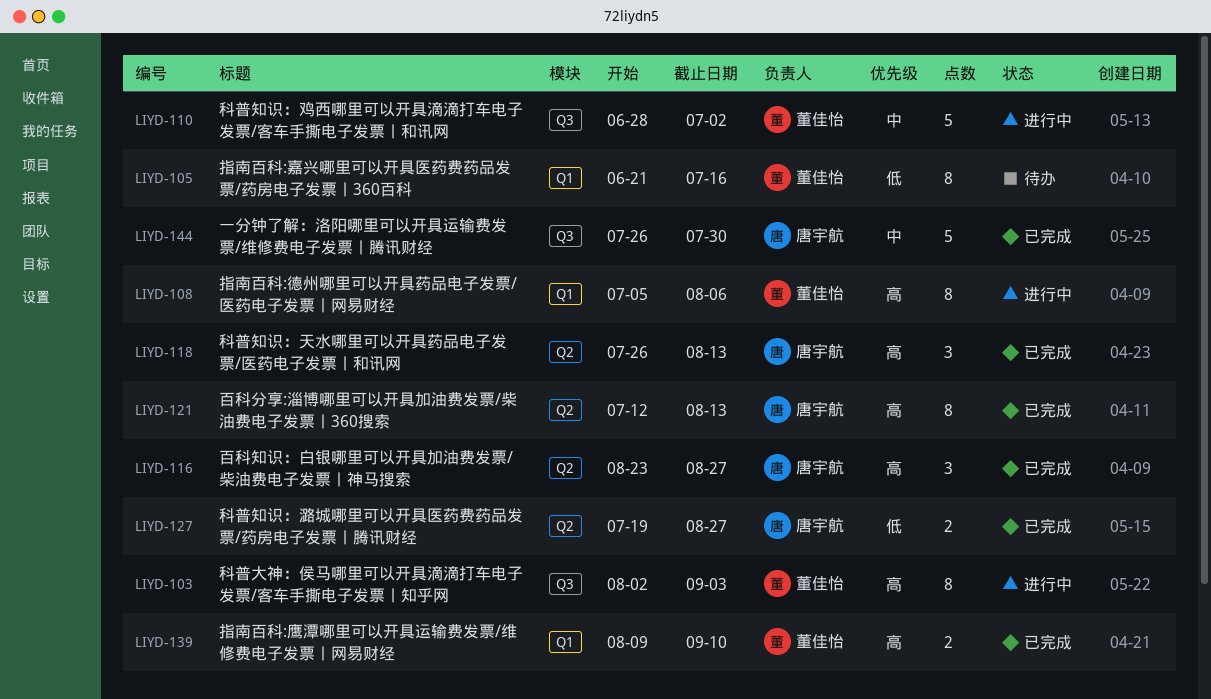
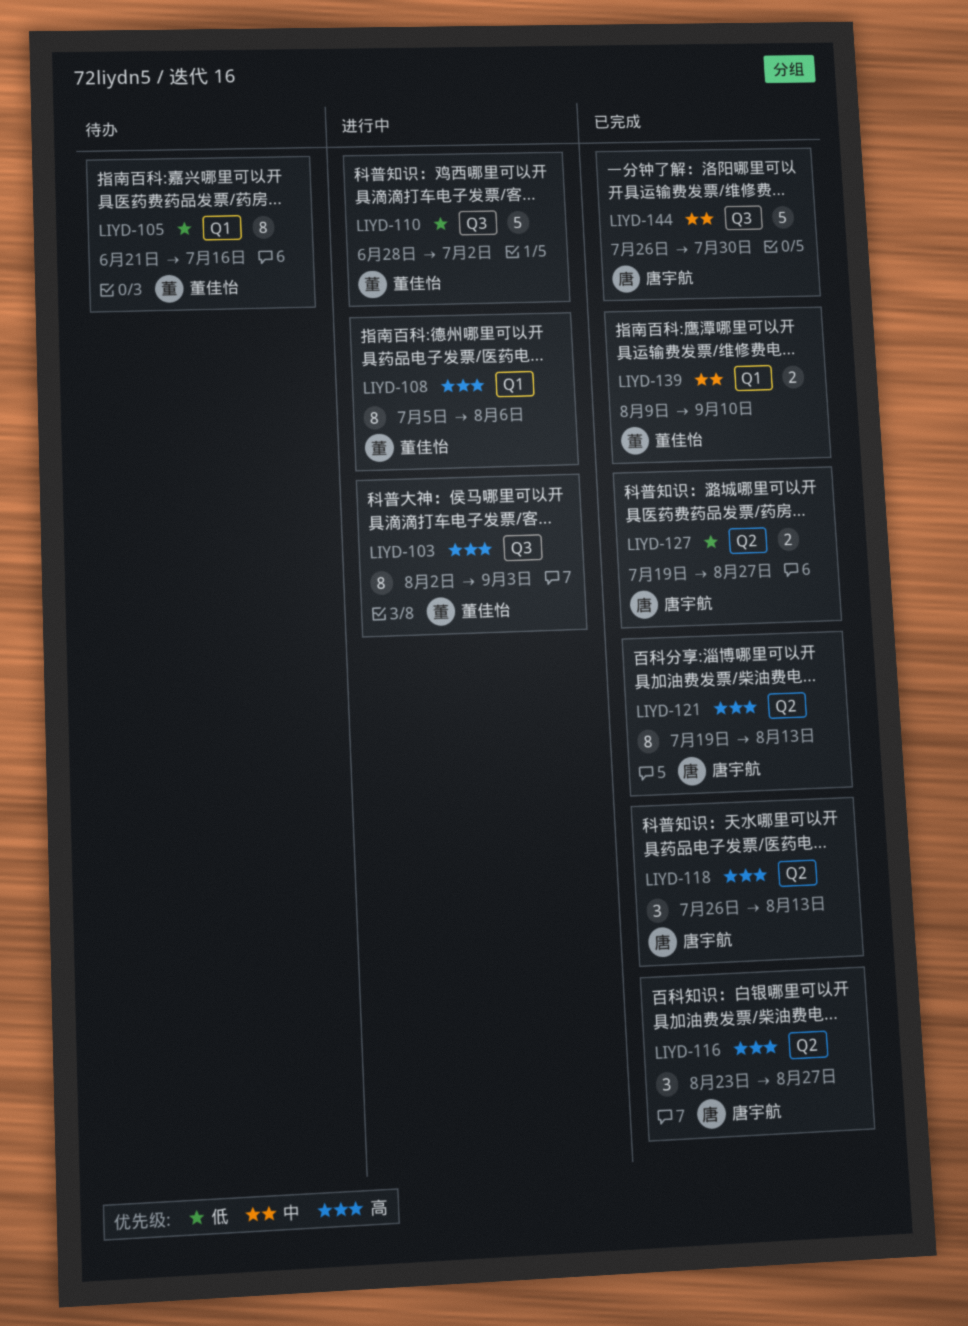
LIYD-110, priority: 中 -> 低
LIYD-121, start: Jul 12 -> Jul 19
LIYD-139, priority: 高 -> 中

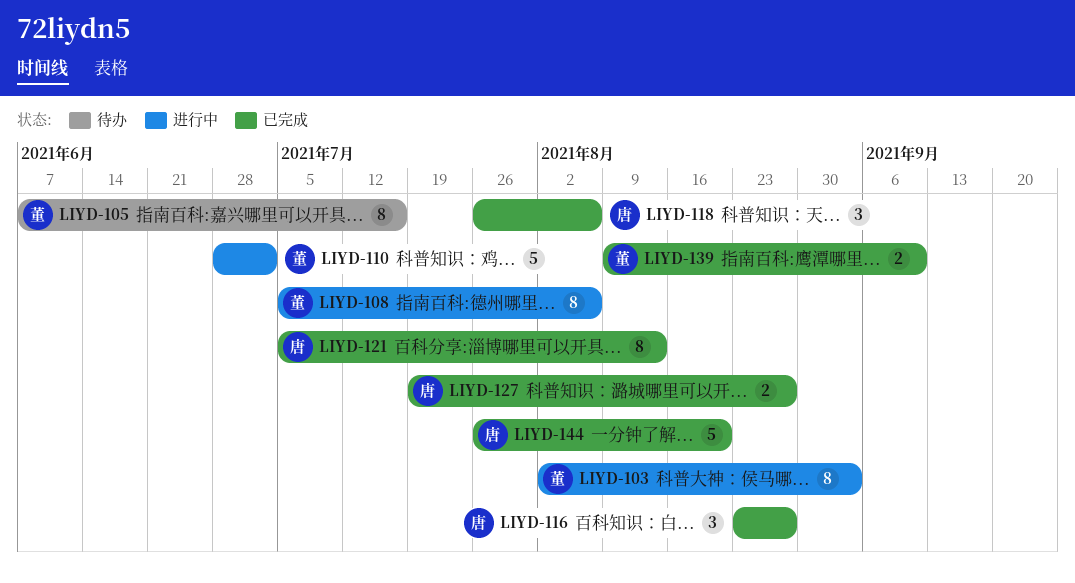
LIYD-105, start: Jun 21 -> Jun 7
LIYD-118, due: Aug 13 -> Aug 6
LIYD-121, start: Jul 19 -> Jul 5
LIYD-144, due: Jul 30 -> Aug 20

